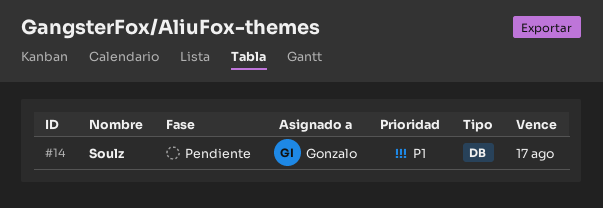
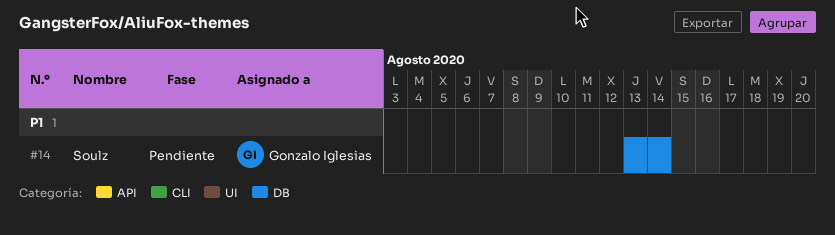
#14, due: Aug 17 -> Aug 14

